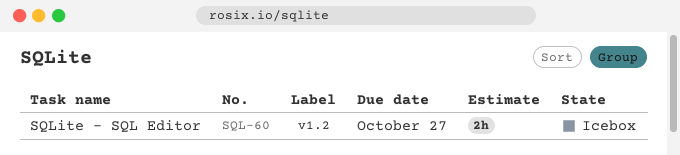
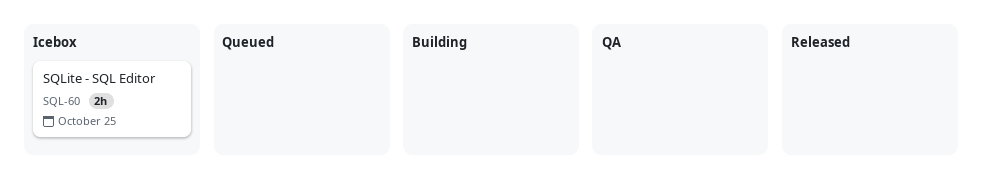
SQL-60, due: Oct 27 -> Oct 25

